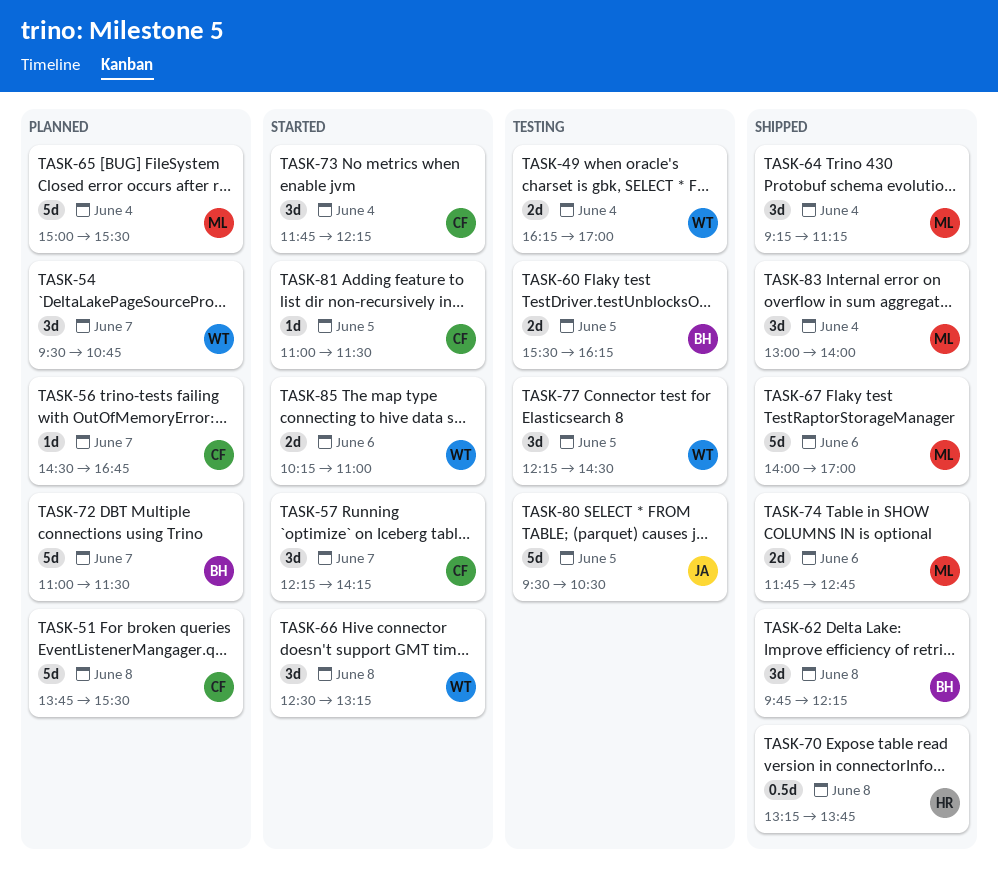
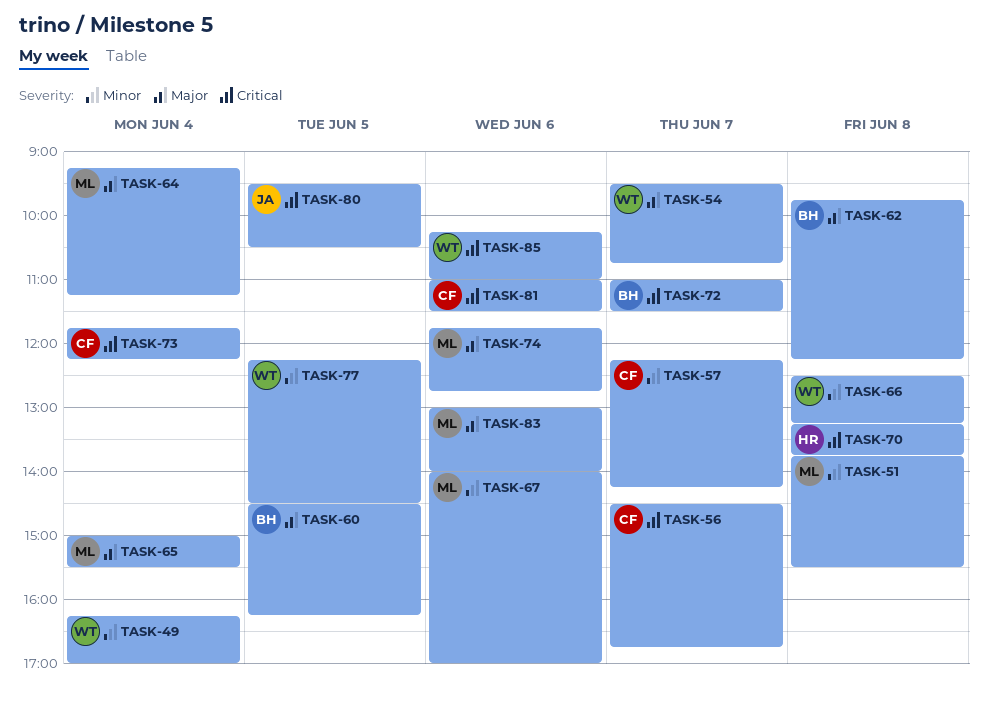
TASK-51, owner: CF -> ML
TASK-60, begins: 15:30 -> 14:30
TASK-81, day: Jun 5 -> Jun 6
TASK-83, day: Jun 4 -> Jun 6

